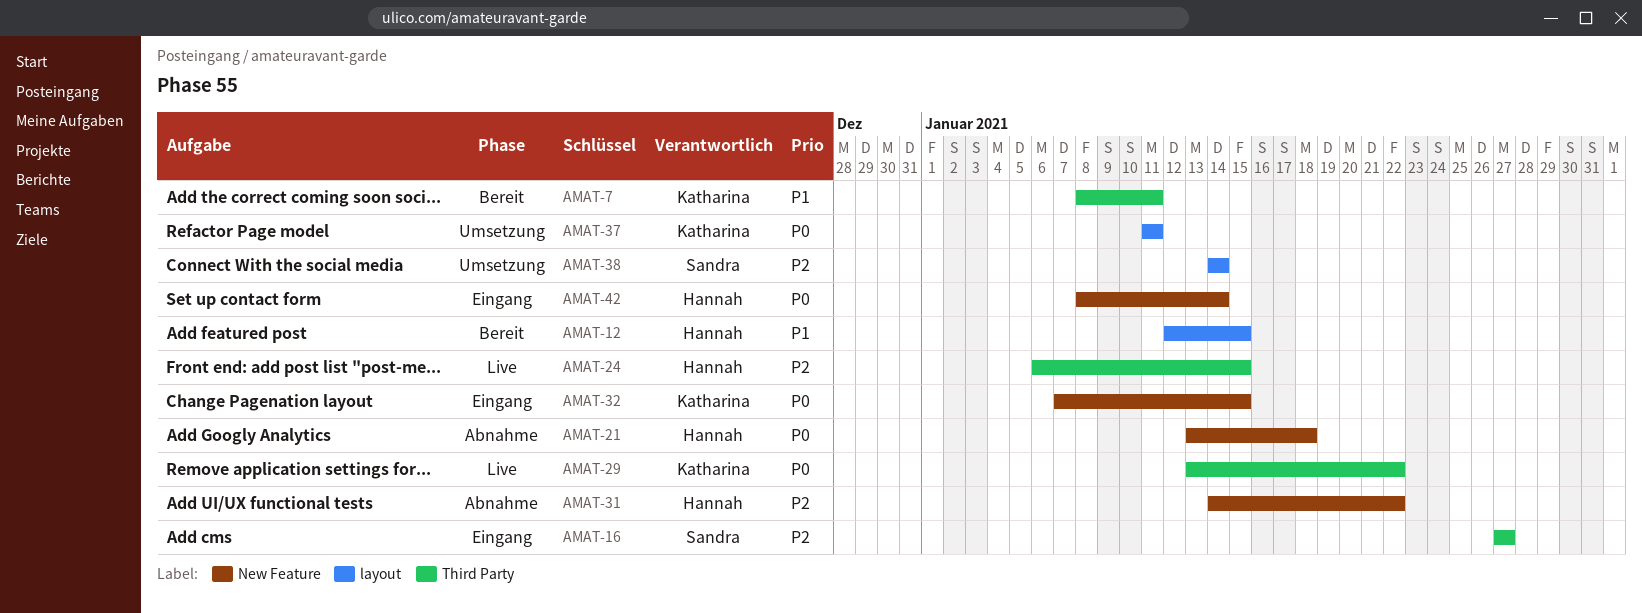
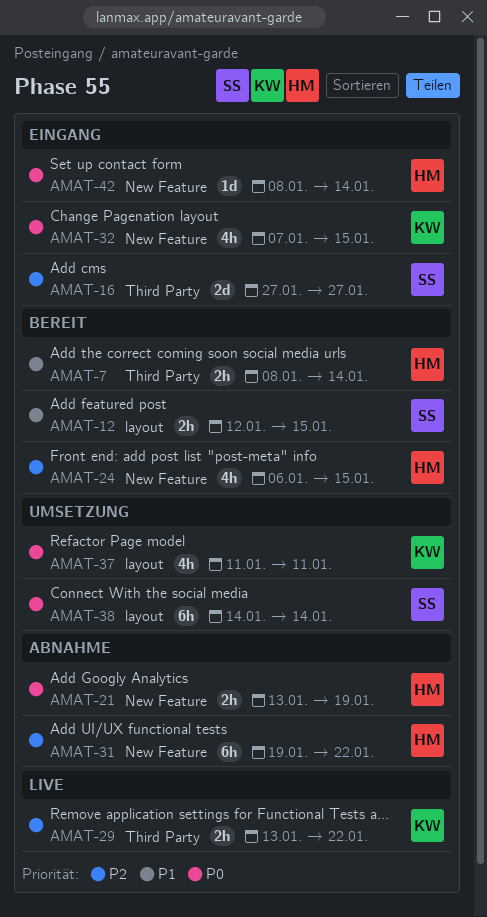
AMAT-7, owner: Katharina -> Hannah
AMAT-7, due: Jan 11 -> Jan 14
AMAT-12, owner: Hannah -> Sandra
AMAT-21, due: Jan 18 -> Jan 19
AMAT-24, status: Live -> Bereit
AMAT-24, label: Third Party -> New Feature
AMAT-29, priority: P0 -> P2
AMAT-31, start: Jan 14 -> Jan 19
AMAT-38, priority: P2 -> P0

